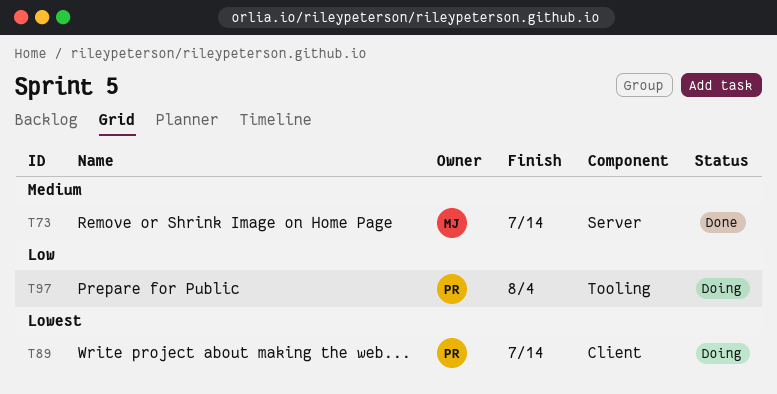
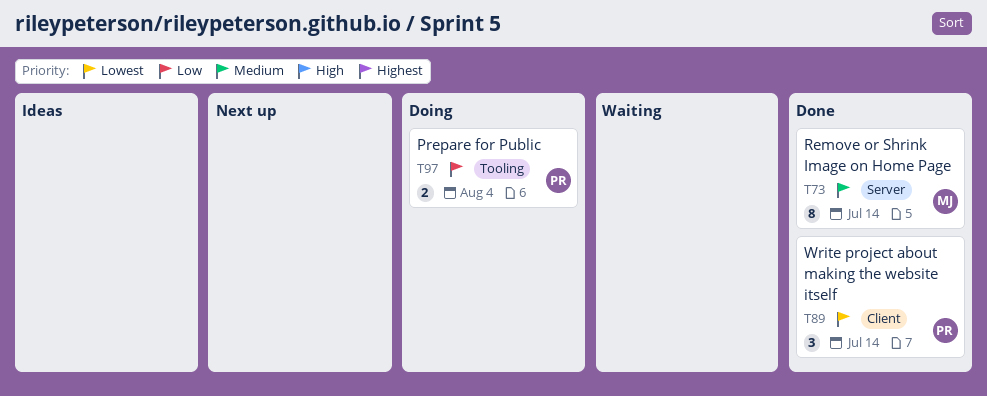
T89, status: Doing -> Done

